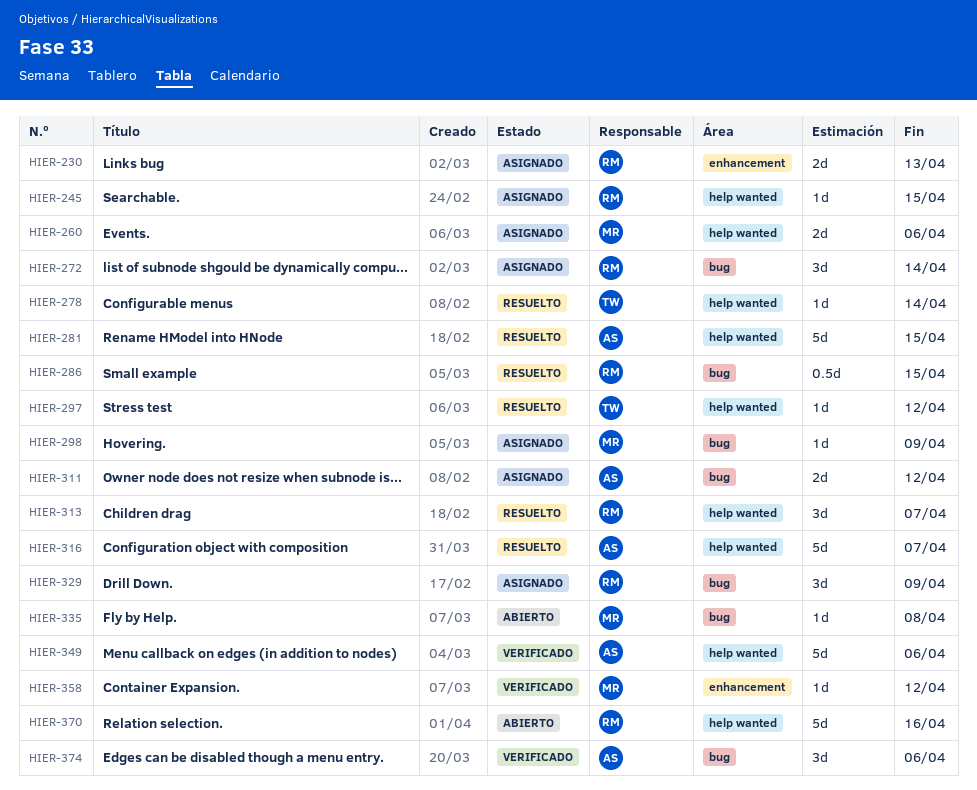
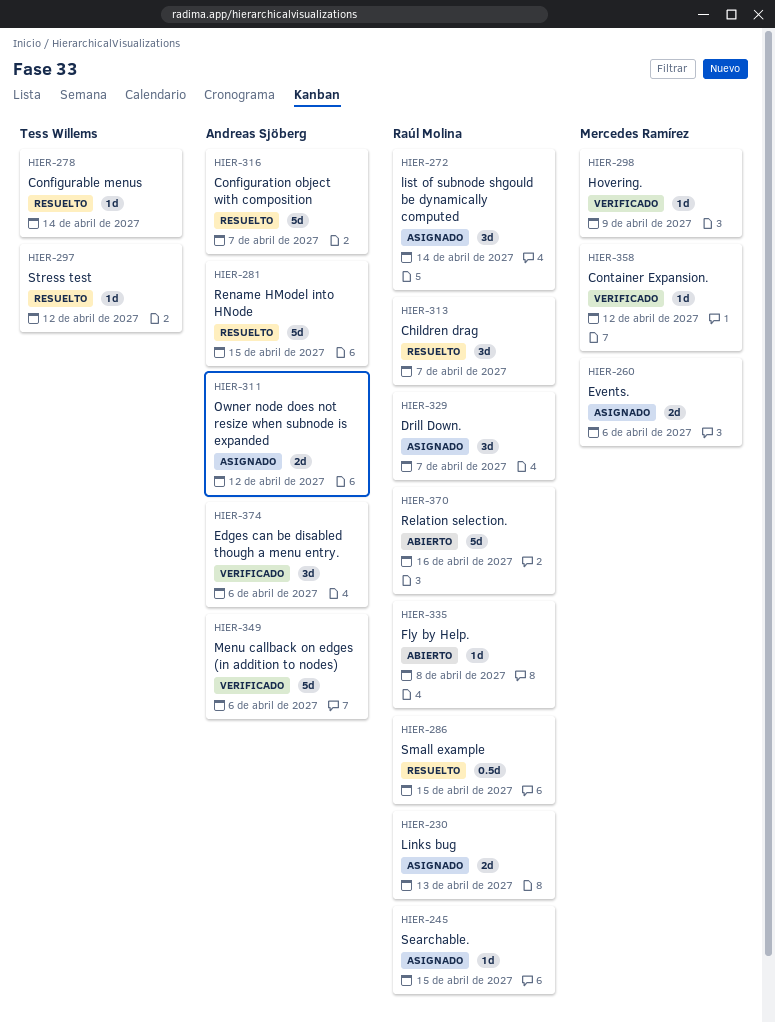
HIER-298, status: Asignado -> Verificado
HIER-329, due: Apr 9 -> Apr 7
HIER-335, owner: Mercedes Ramírez -> Raúl Molina

